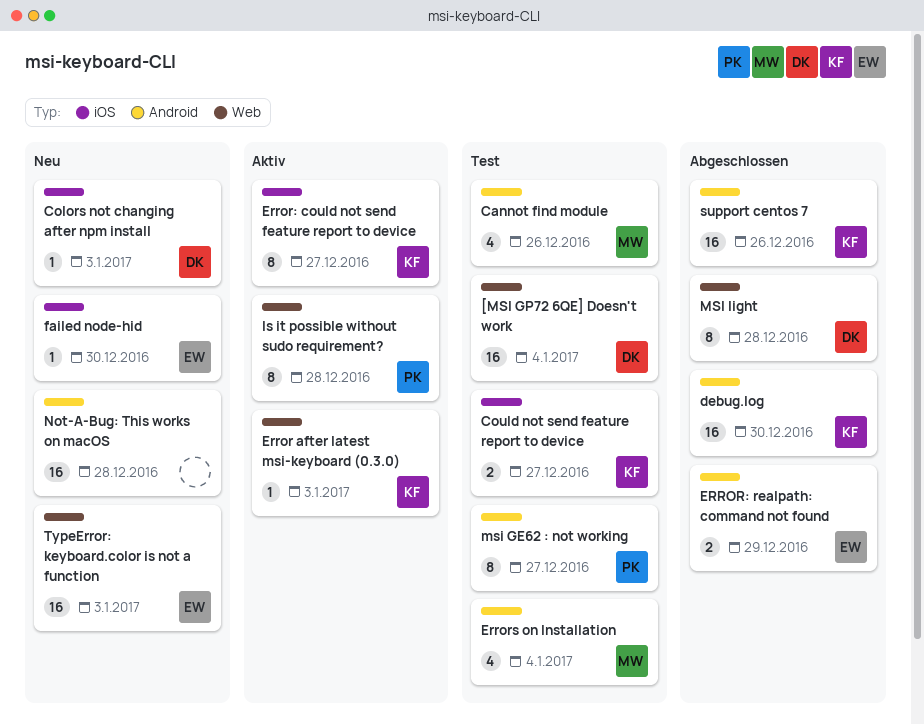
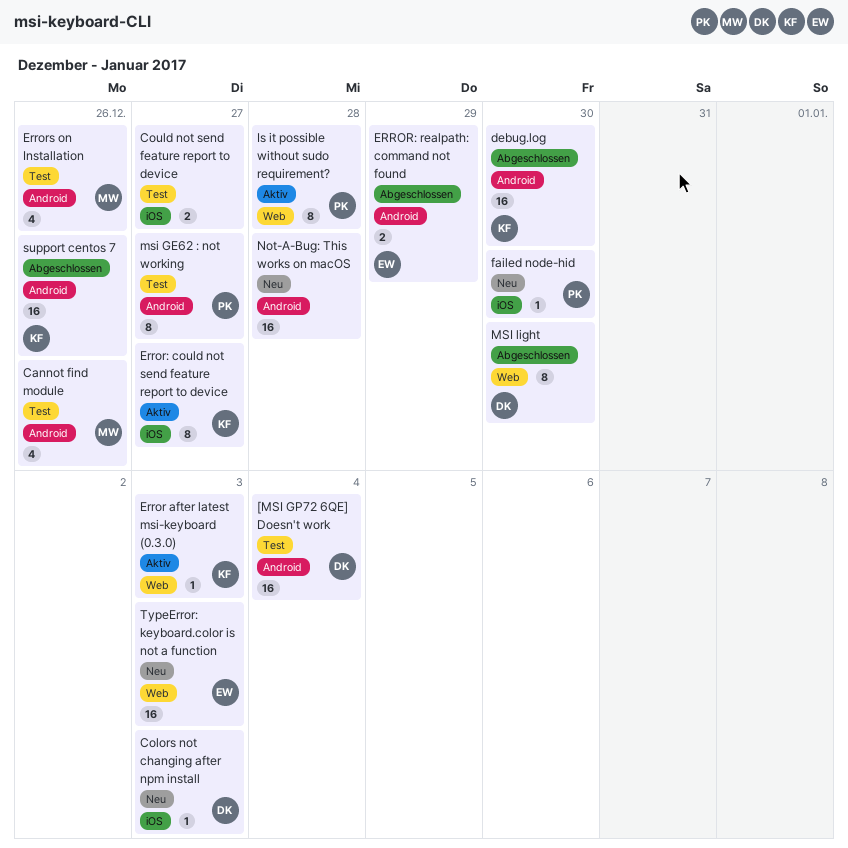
[MSI GP72 6QE] Doesn't work, label: Web -> Android
Could not send feature report to device, owner: KF -> none
Errors on Installation, due: Jan 4 -> Dec 26
failed node-hid, owner: EW -> PK
MSI light, due: Dec 28 -> Dec 30

